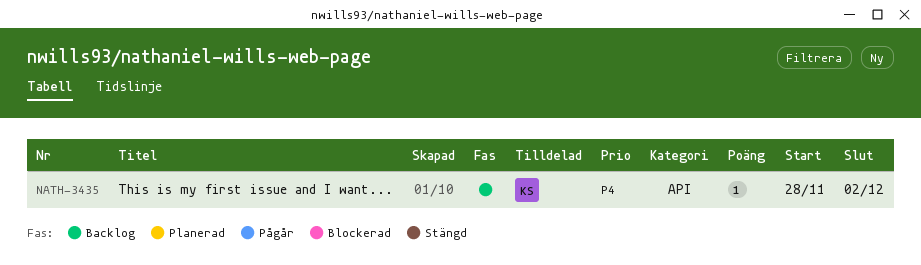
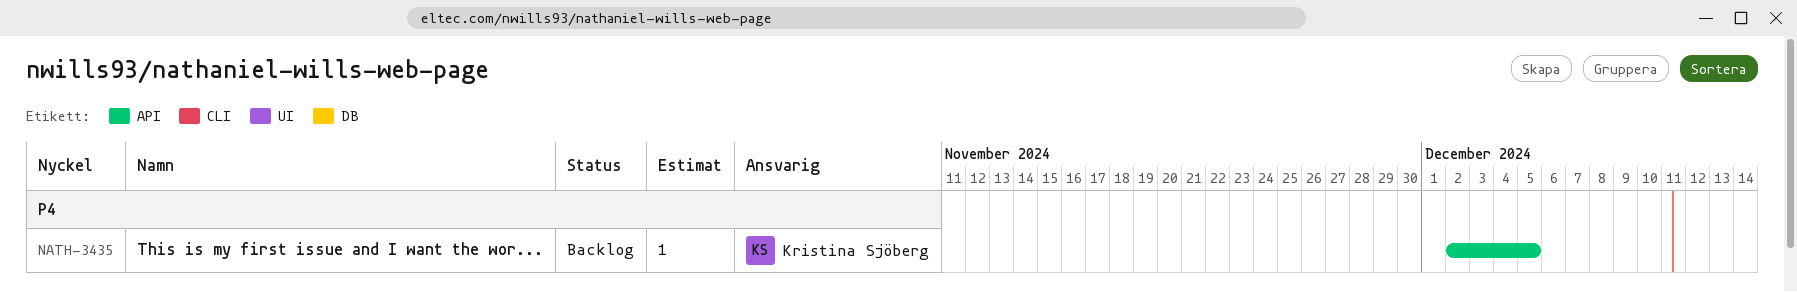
NATH-3435, start: Nov 28 -> Dec 2
NATH-3435, due: Dec 2 -> Dec 5

